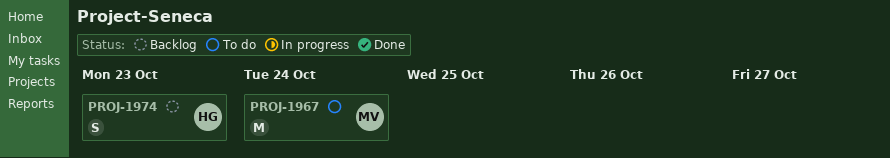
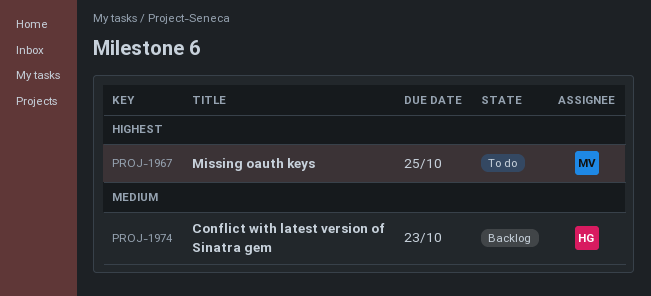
PROJ-1967, due: Oct 24 -> Oct 25

